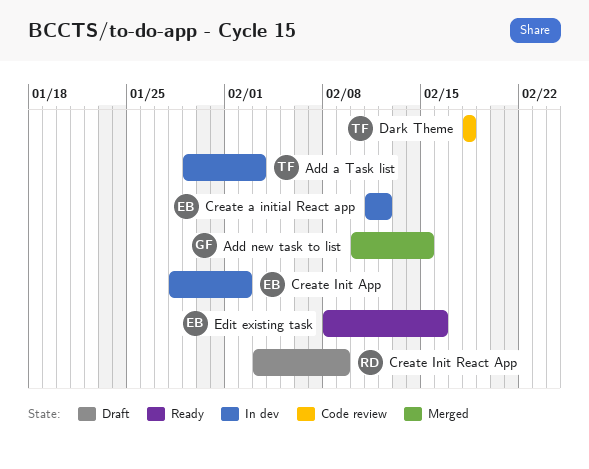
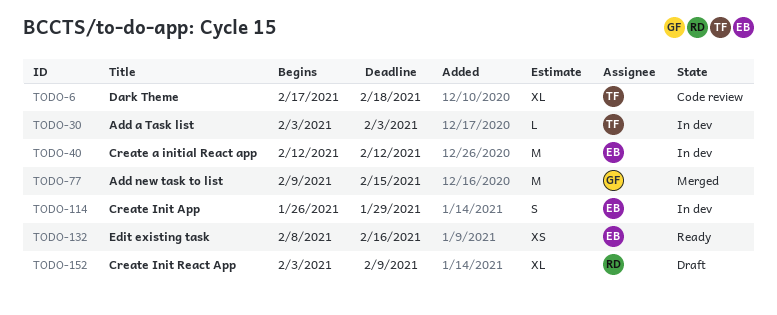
Add a Task list, start: Jan 29 -> Feb 3
Add new task to list, start: Feb 10 -> Feb 9
Create a initial React app, start: Feb 11 -> Feb 12
Create Init App, start: Jan 28 -> Jan 26
Create Init App, due: Feb 2 -> Jan 29
Dark Theme, start: Feb 18 -> Feb 17

